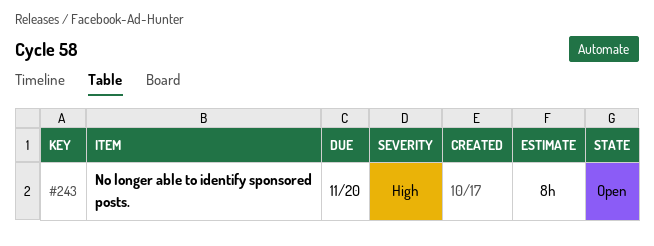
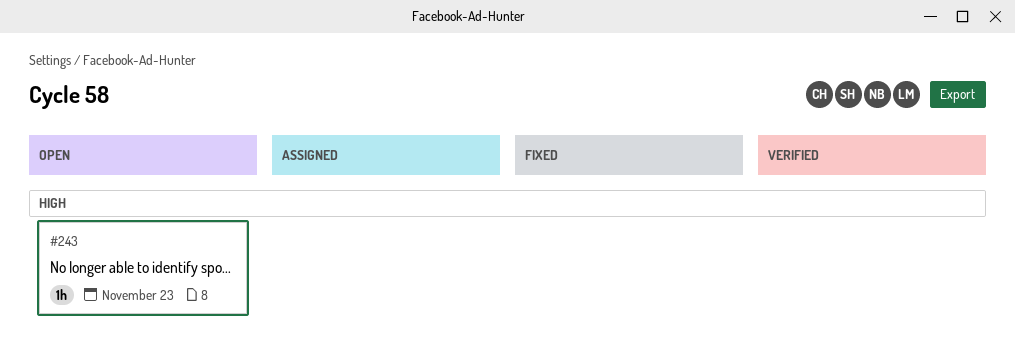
#243, estimate: 8h -> 1h
#243, due: Nov 20 -> Nov 23

